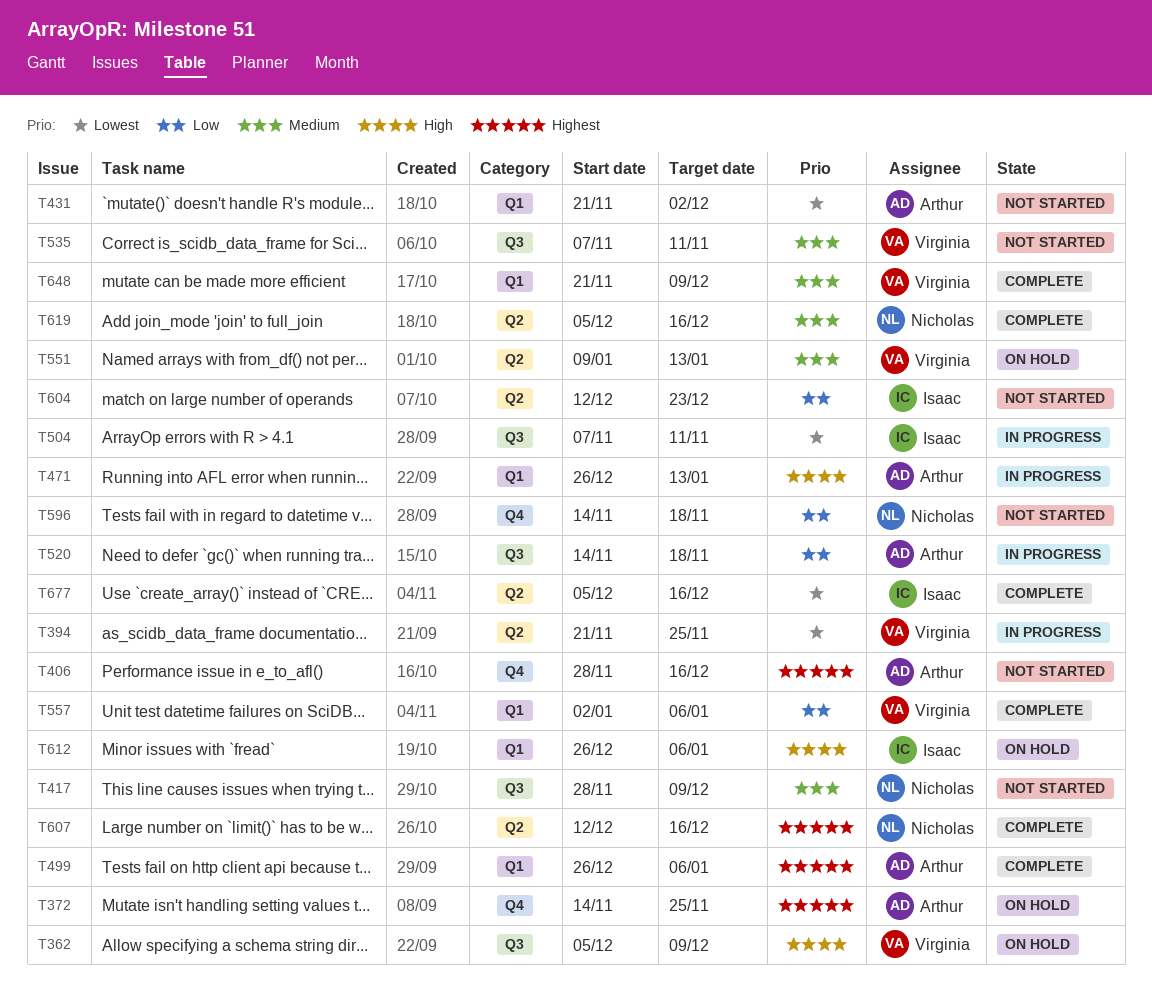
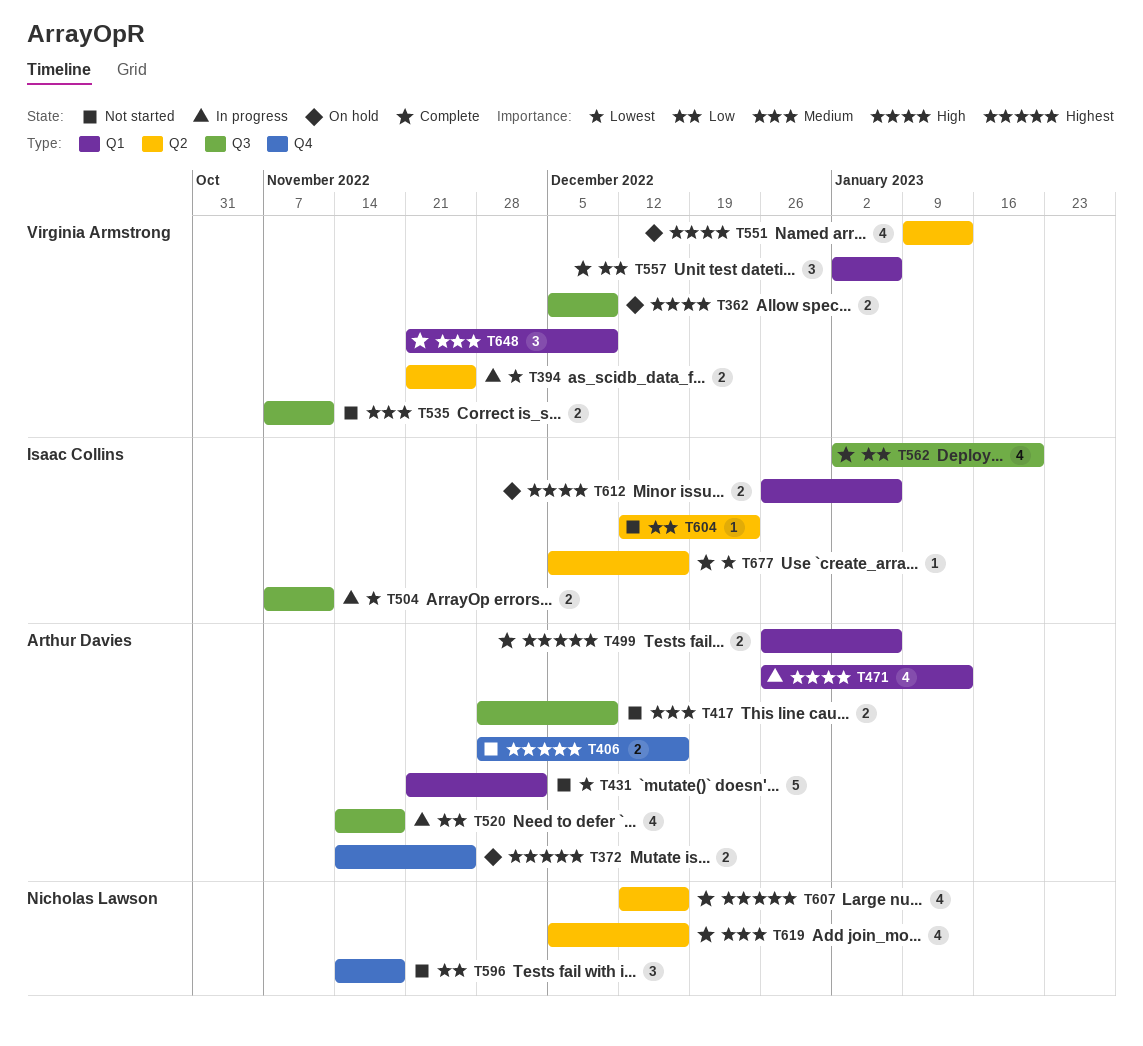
T417, owner: Nicholas Lawson -> Arthur Davies
T551, priority: Medium -> High
T562: none -> present

